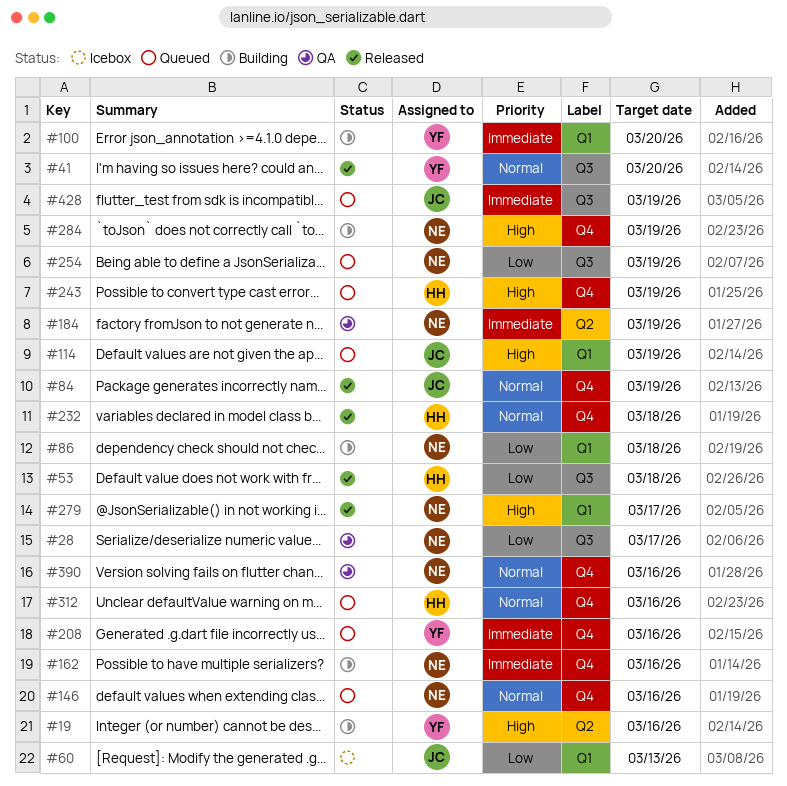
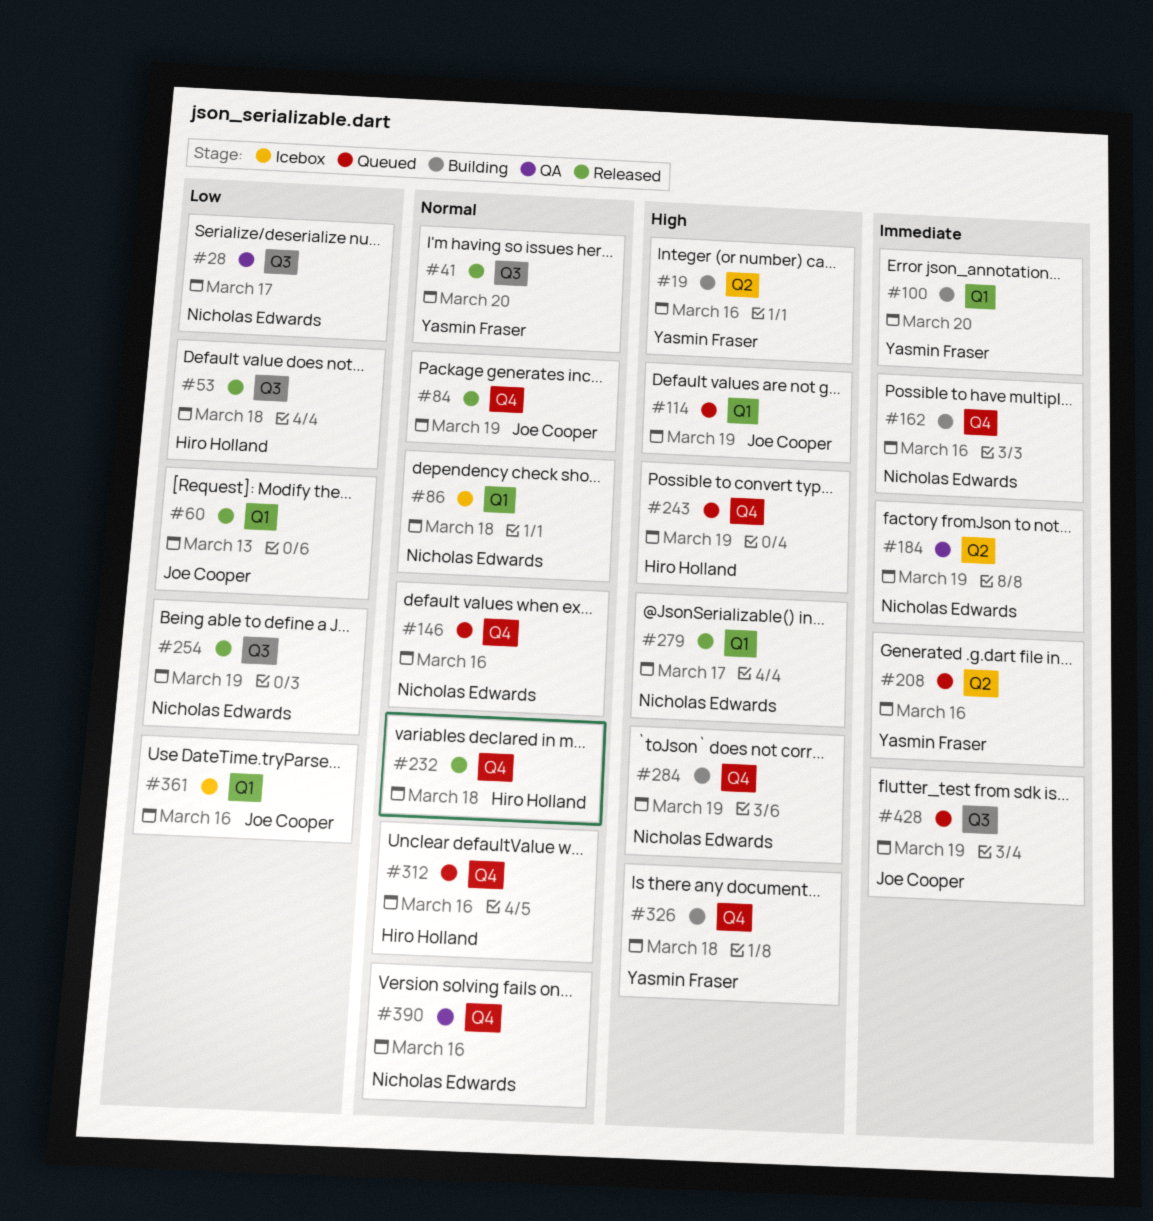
#60, status: Icebox -> Released
#86, status: Building -> Icebox
#86, priority: Low -> Normal
#208, label: Q4 -> Q2
#254, status: Queued -> Released
#326: none -> present
#361: none -> present

